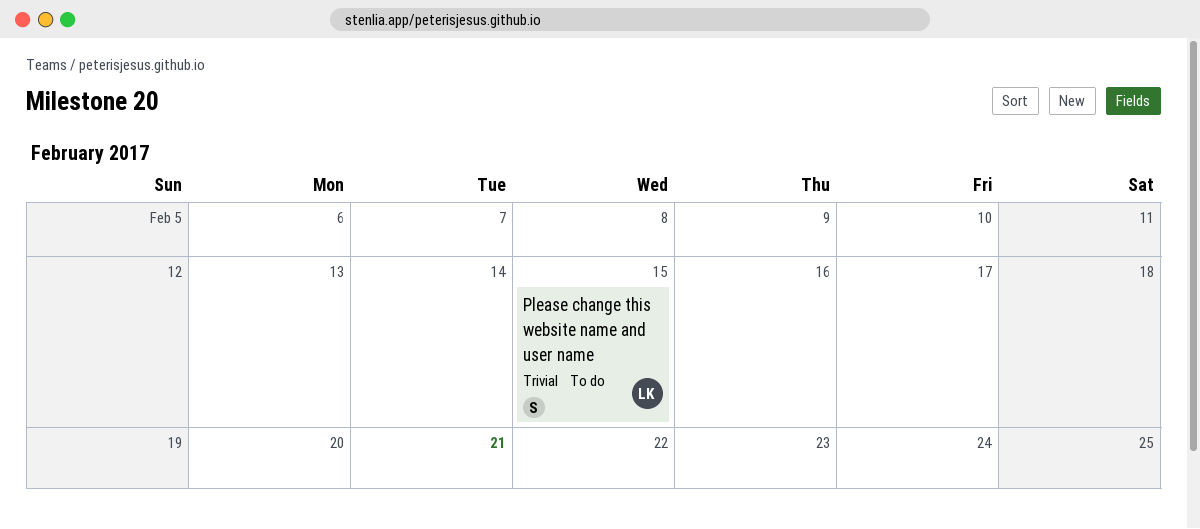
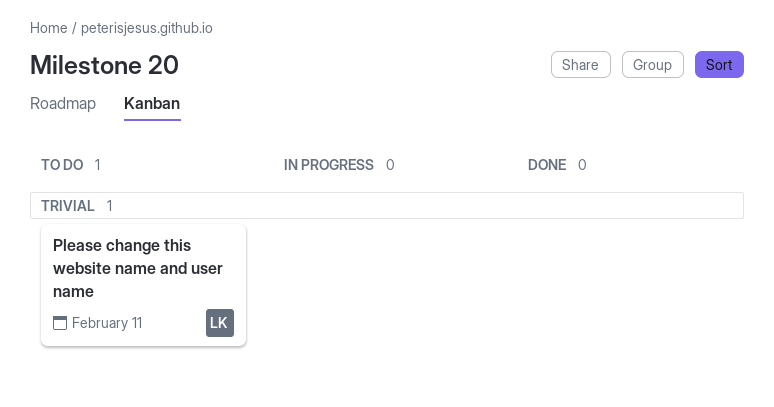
Please change this website name and user name, due: Feb 15 -> Feb 11

